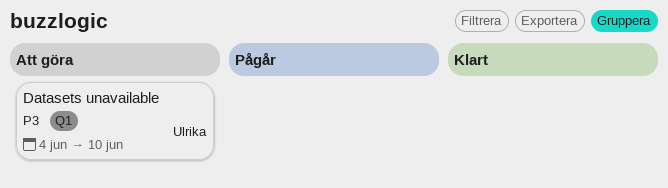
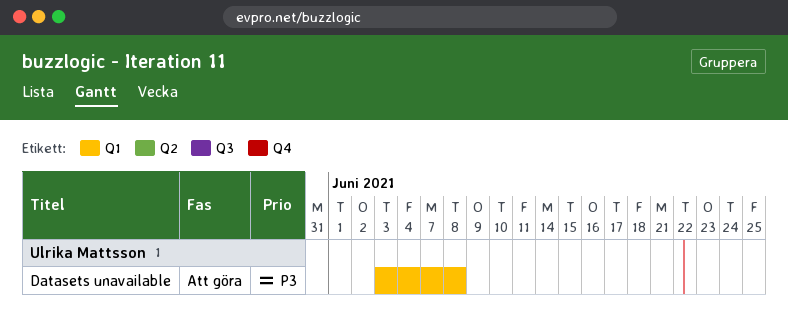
Datasets unavailable, start: Jun 4 -> Jun 3
Datasets unavailable, due: Jun 10 -> Jun 8

